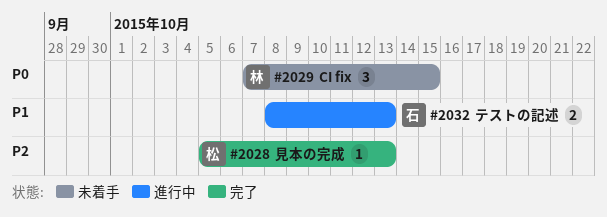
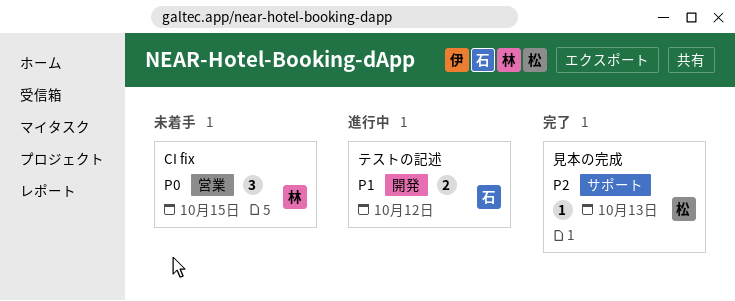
テストの記述, due: Oct 13 -> Oct 12

